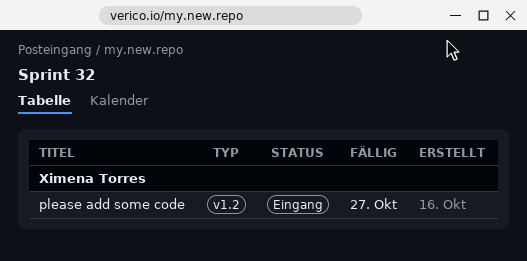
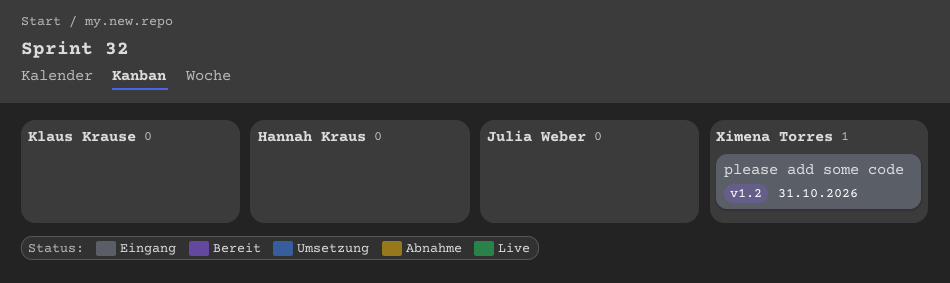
please add some code, due: Oct 27 -> Oct 31

